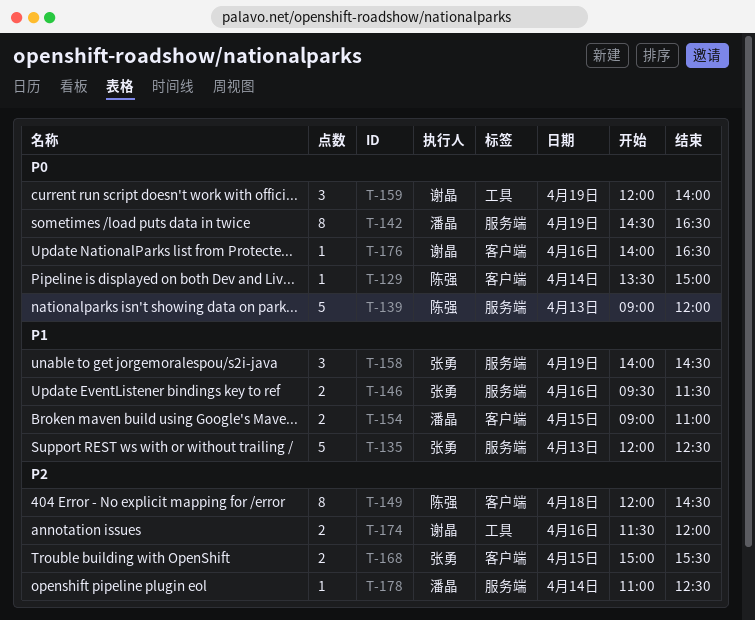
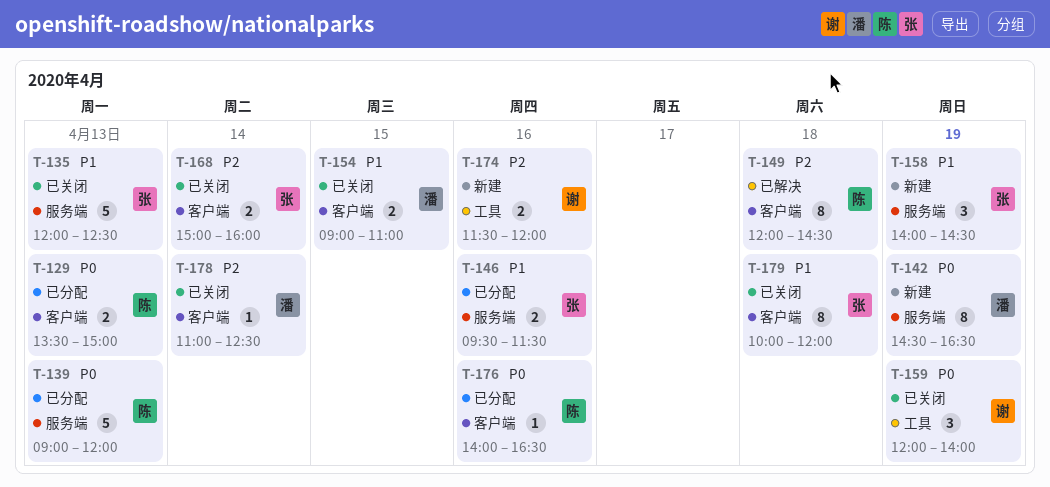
T-129, estimate: 1 -> 2
T-129, day: Apr 14 -> Apr 13
T-168, day: Apr 15 -> Apr 14
T-168, ends: 15:30 -> 16:00
T-176, owner: 谢晶 -> 陈强
T-178, label: 服务端 -> 客户端
T-179: none -> present

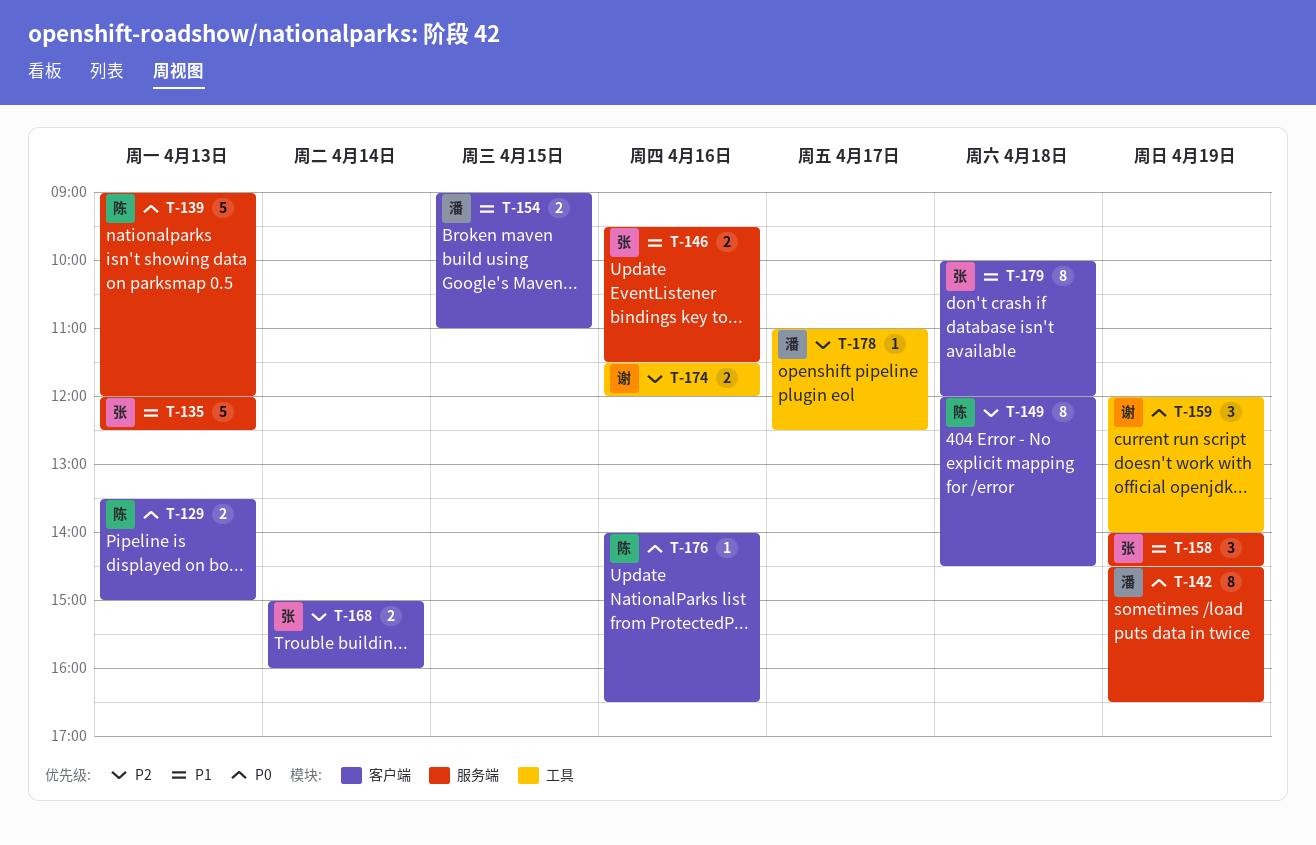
T-178, label: 客户端 -> 工具
T-178, day: Apr 14 -> Apr 17

